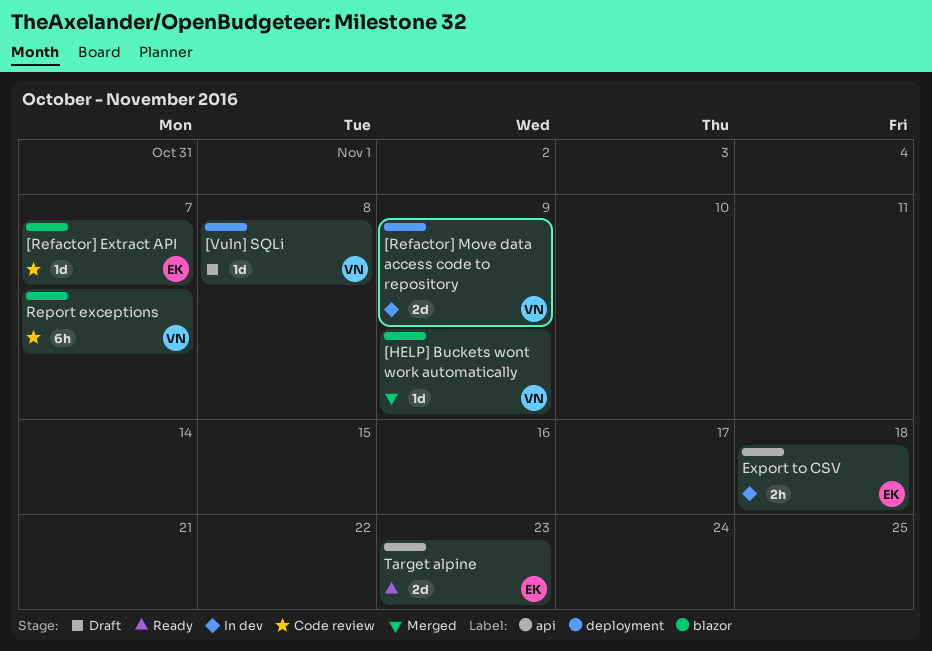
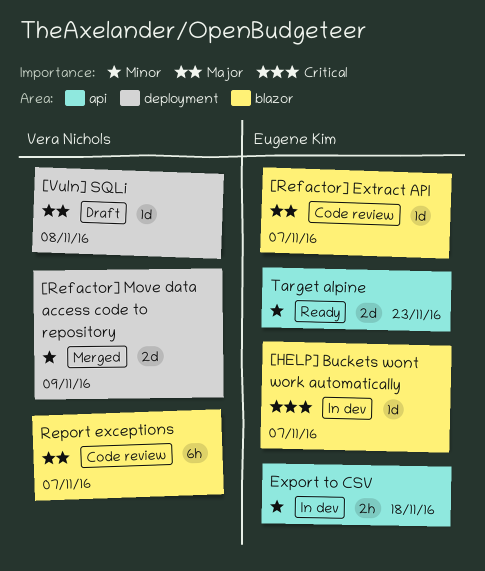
[HELP] Buckets wont work automatically, status: Merged -> In dev
[HELP] Buckets wont work automatically, owner: Vera Nichols -> Eugene Kim
[HELP] Buckets wont work automatically, due: Nov 9 -> Nov 7
[Refactor] Move data access code to repository, status: In dev -> Merged

